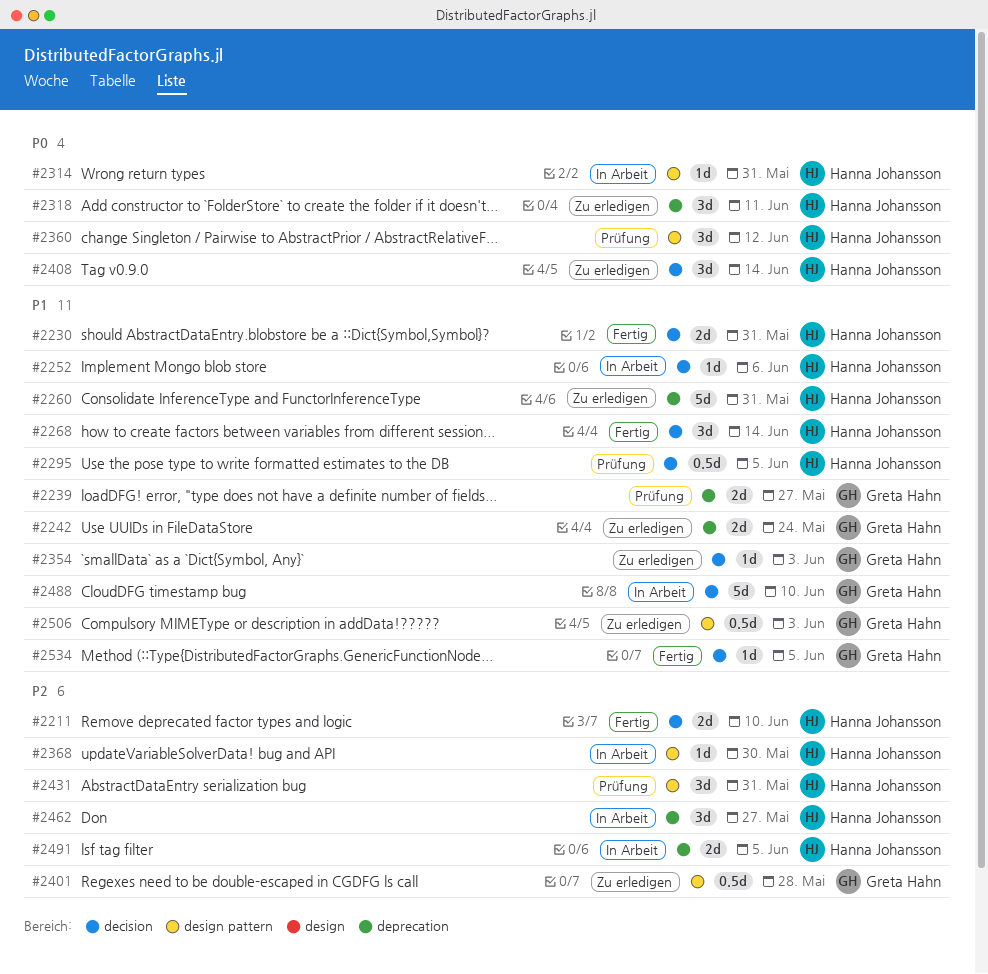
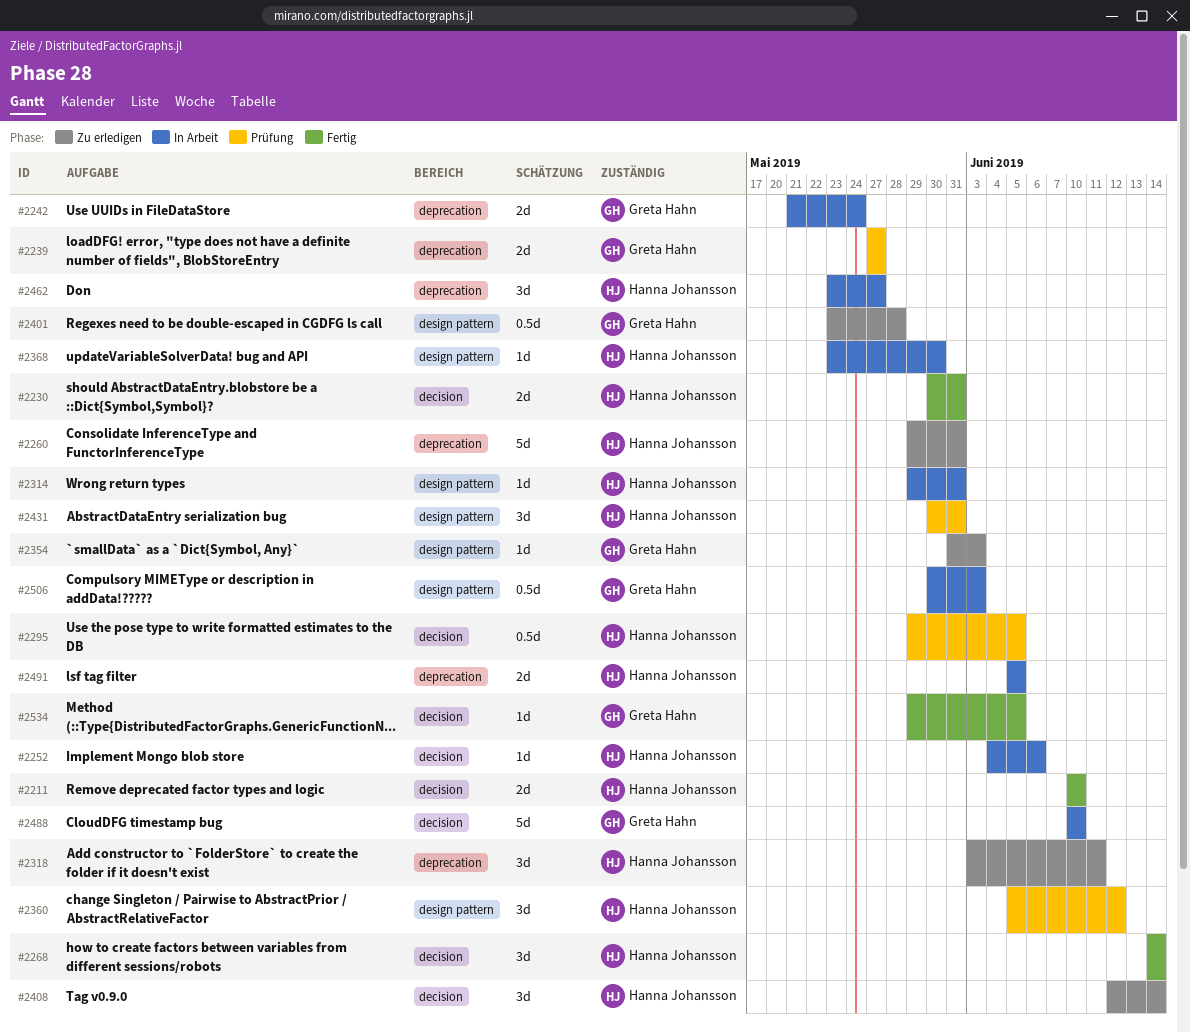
#2242, status: Zu erledigen -> In Arbeit
#2354, label: decision -> design pattern
#2506, status: Zu erledigen -> In Arbeit

